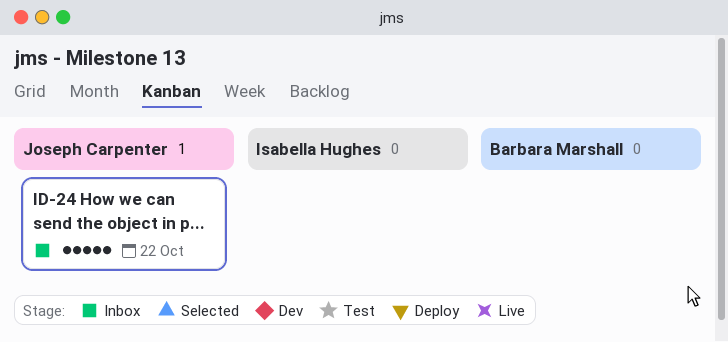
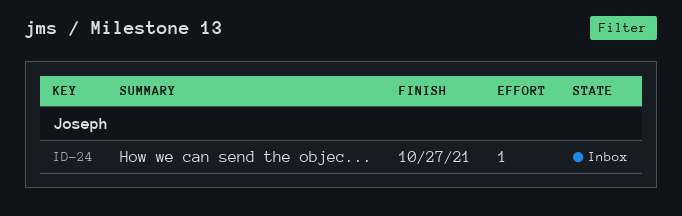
ID-24, estimate: 5 -> 1
ID-24, due: Oct 22 -> Oct 27

